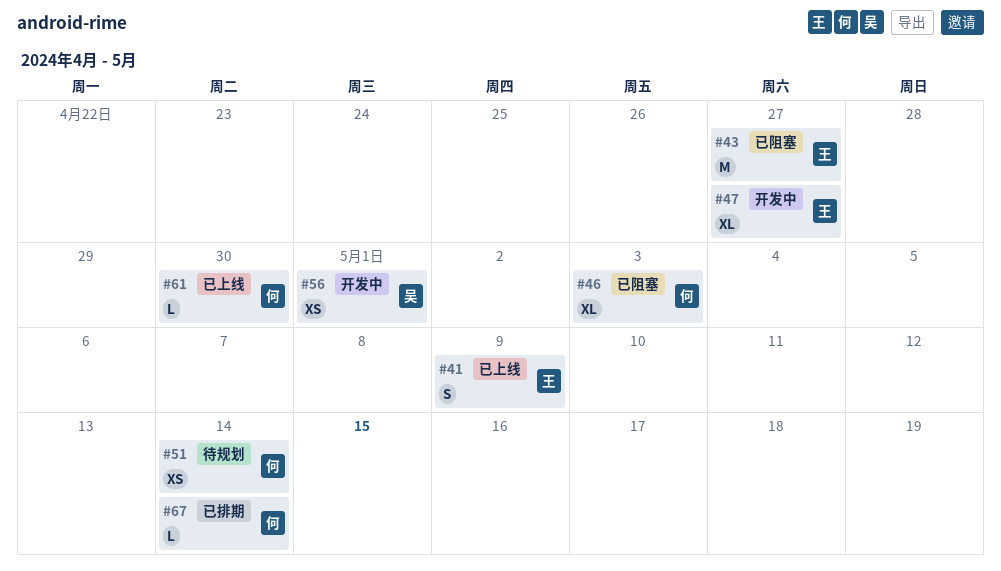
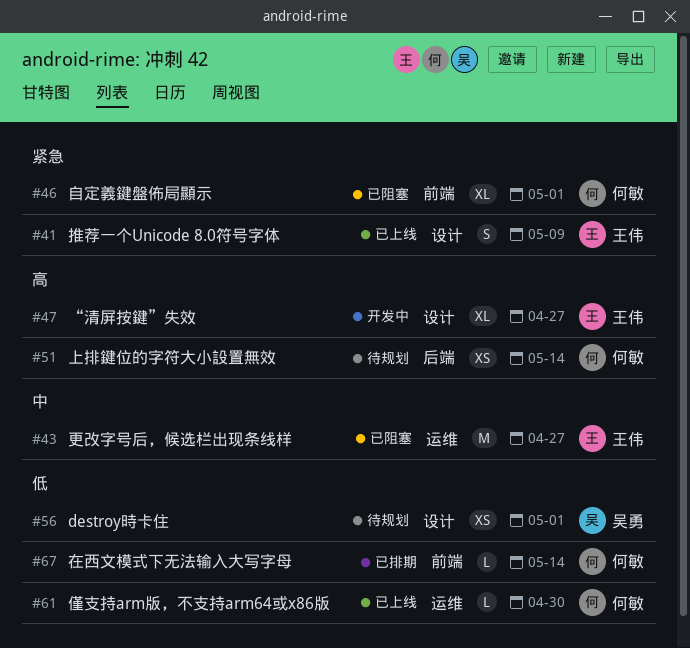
#46, due: May 3 -> May 1
#56, status: 开发中 -> 待规划

